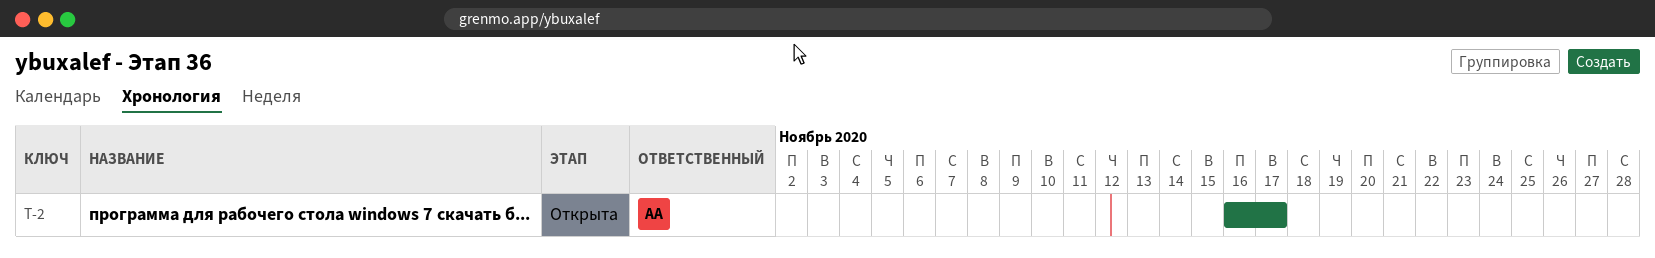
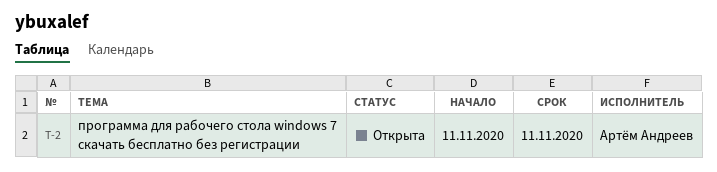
T-2, start: Nov 16 -> Nov 11
T-2, due: Nov 17 -> Nov 11

